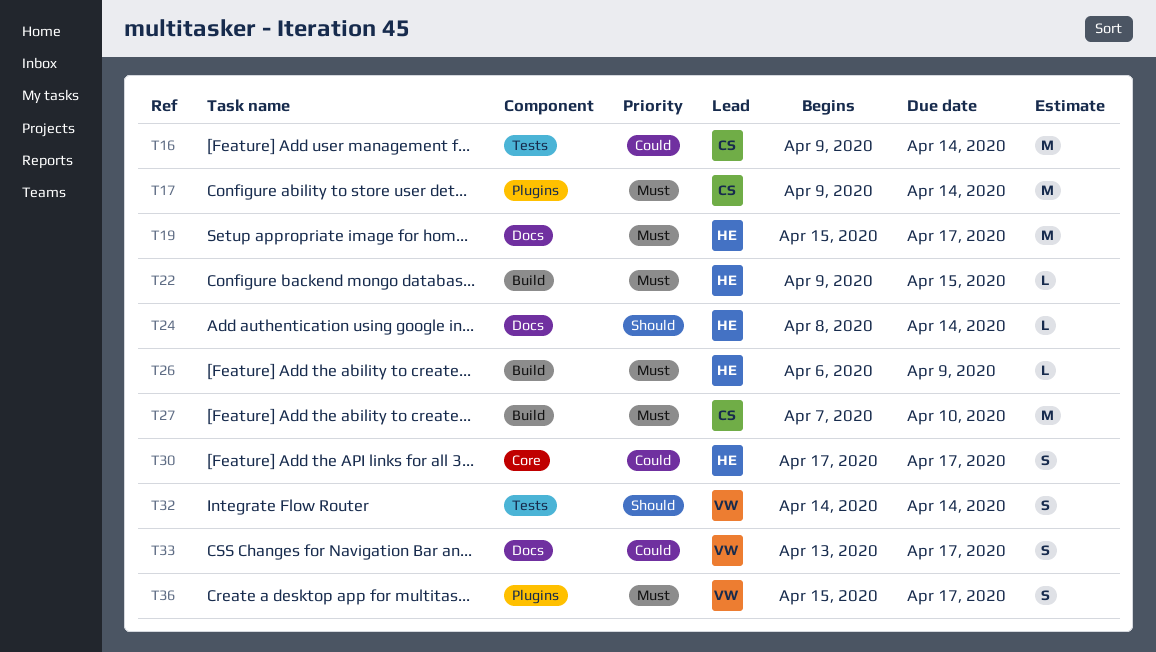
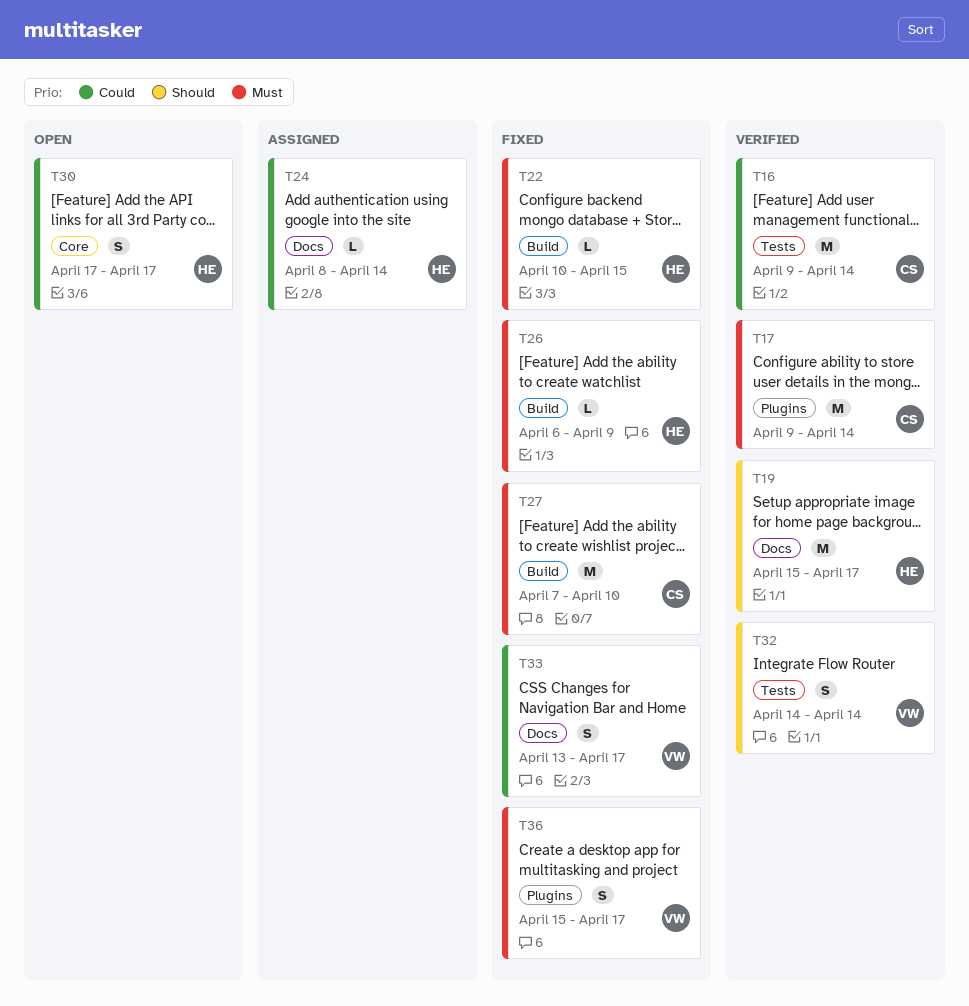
T19, priority: Must -> Should
T22, start: Apr 9 -> Apr 10
T24, priority: Should -> Could

